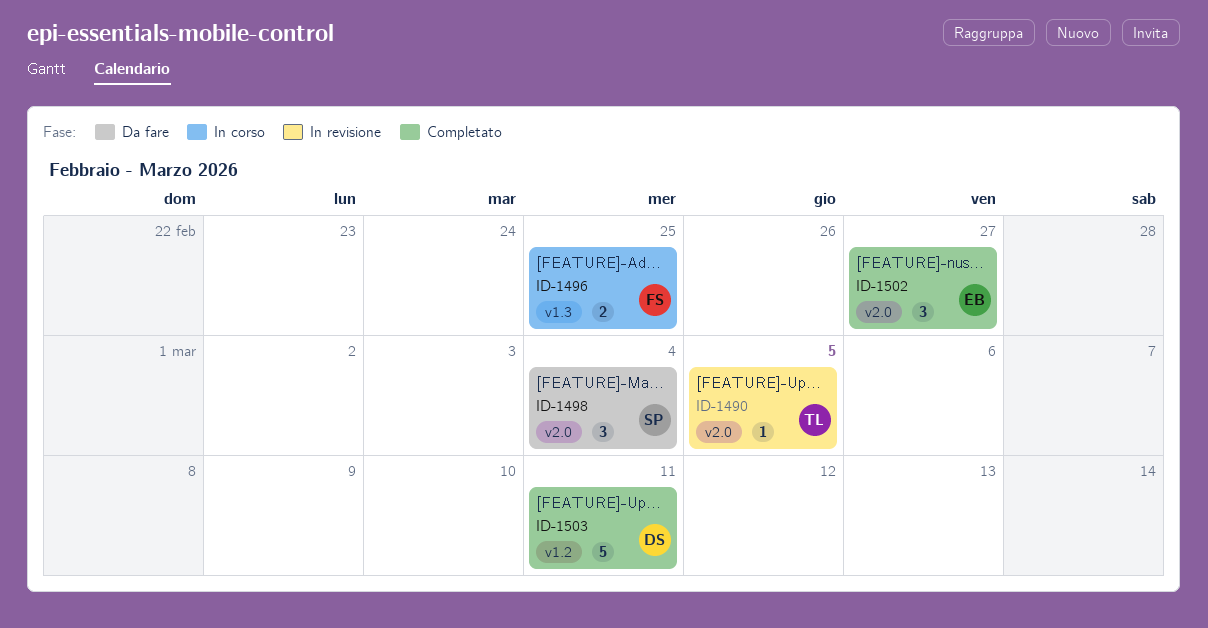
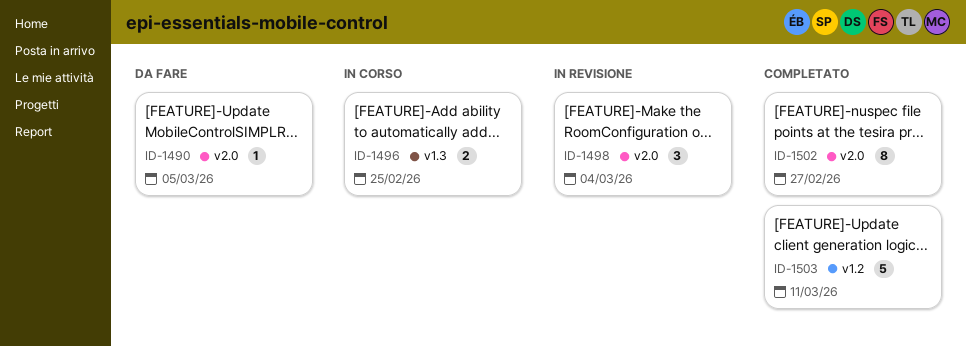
ID-1490, status: In revisione -> Da fare
ID-1498, status: Da fare -> In revisione
ID-1502, estimate: 3 -> 8

